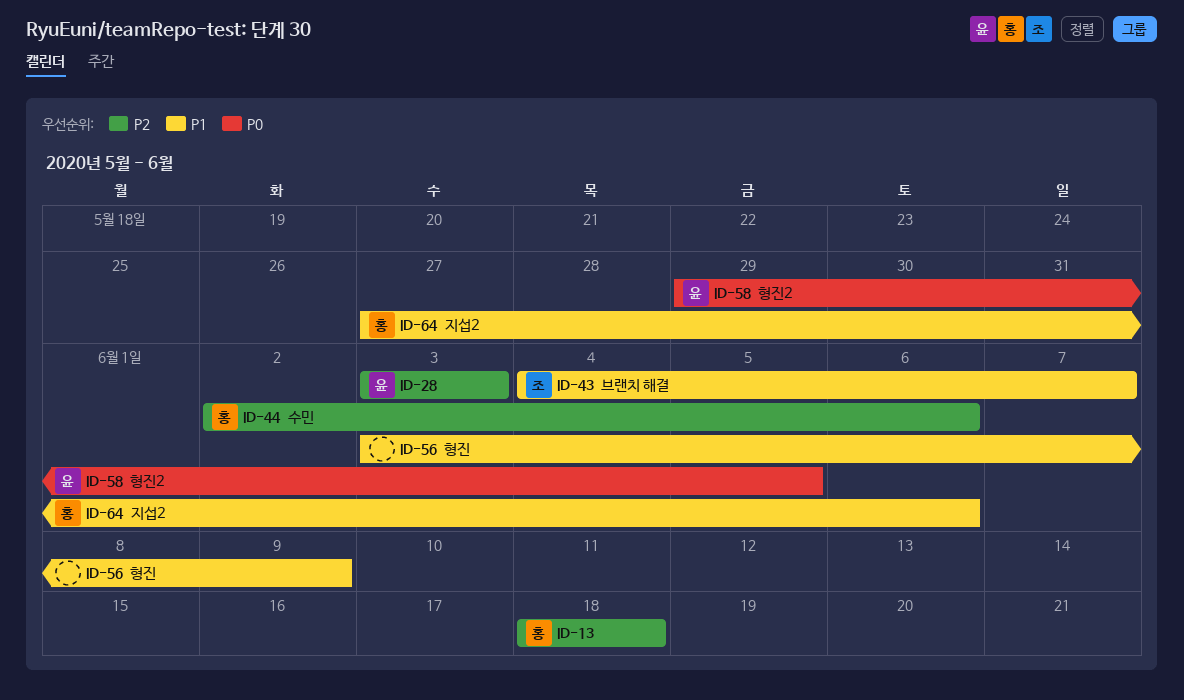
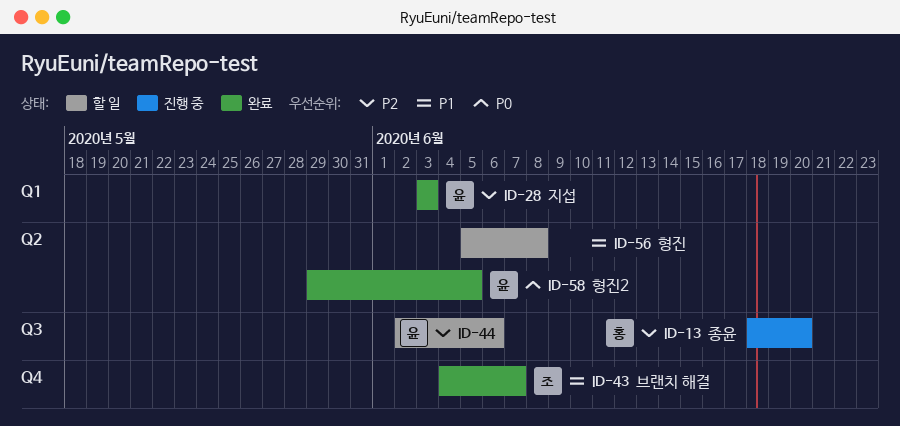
ID-13, due: Jun 18 -> Jun 20
ID-44, owner: 홍 -> 윤
ID-56, start: Jun 3 -> Jun 5
ID-56, due: Jun 9 -> Jun 8
ID-64: present -> none

